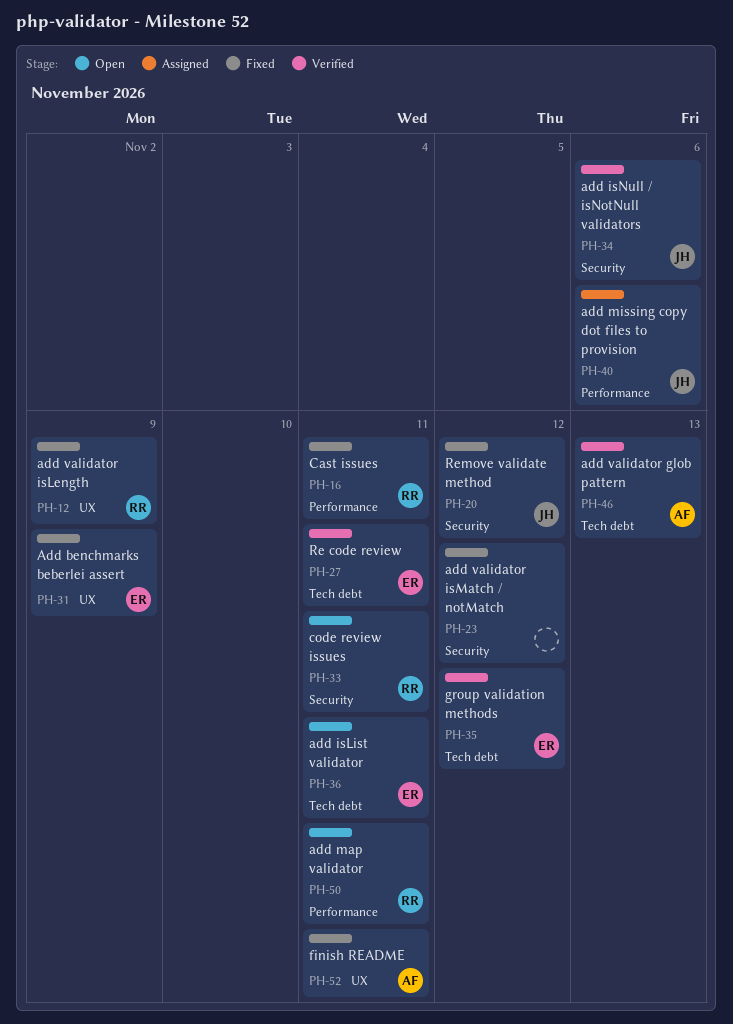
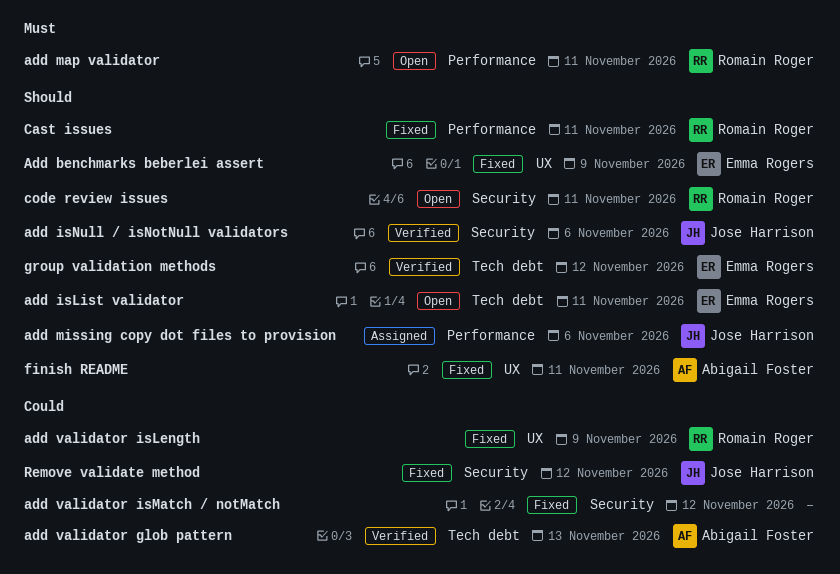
Re code review: present -> none

